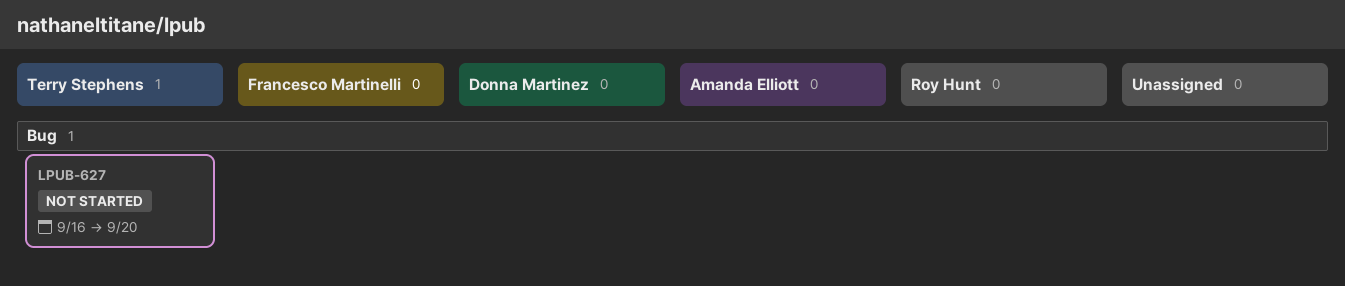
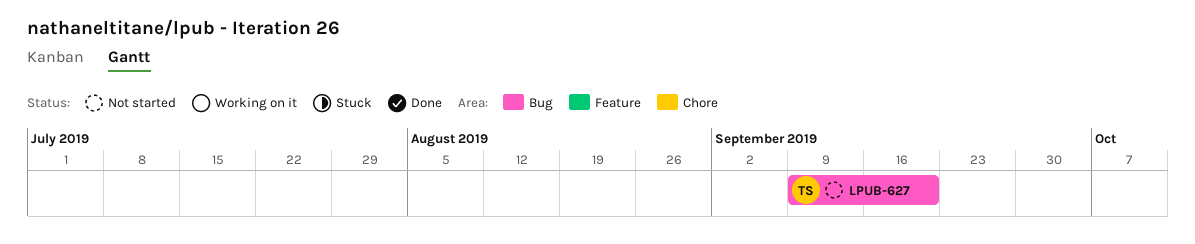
LPUB-627, start: Sep 16 -> Sep 9

